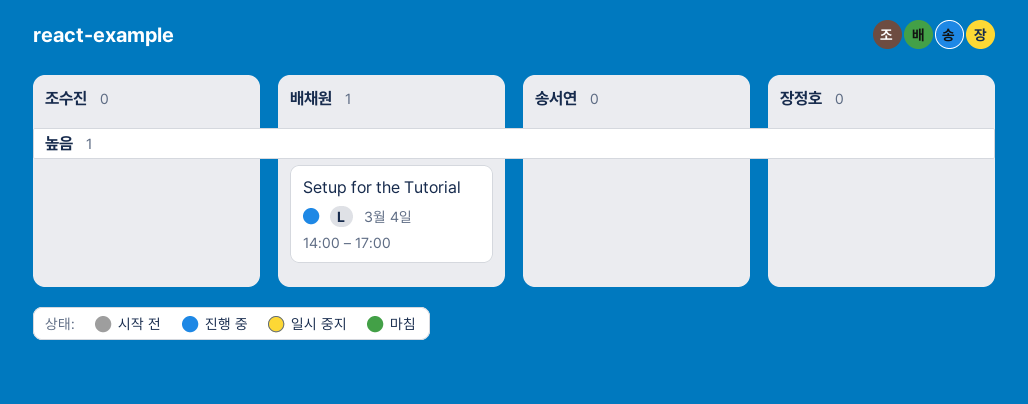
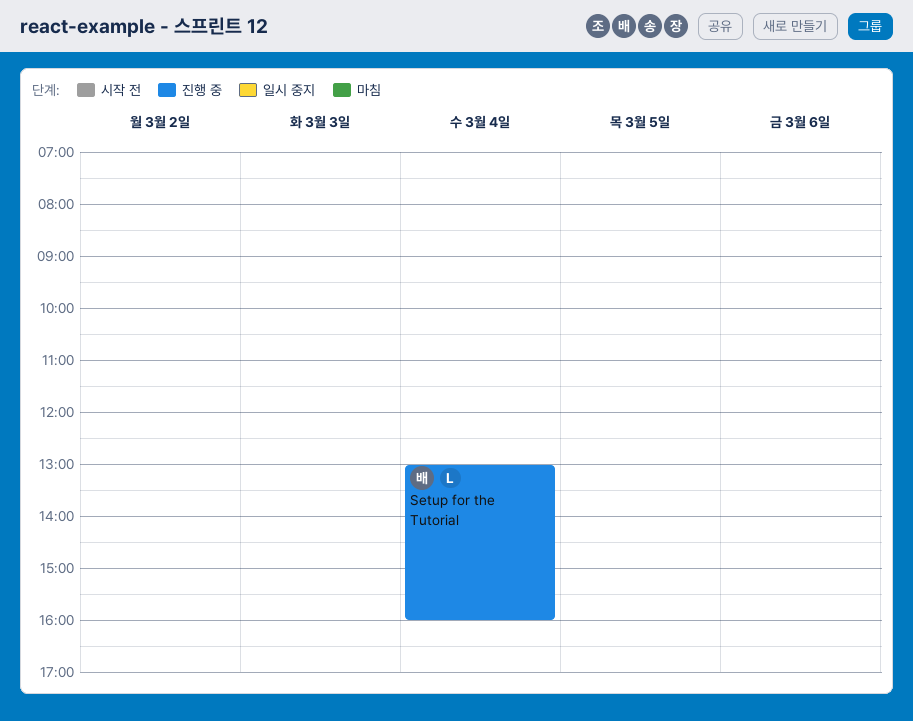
Setup for the Tutorial, begins: 14:00 -> 13:00
Setup for the Tutorial, ends: 17:00 -> 16:00

